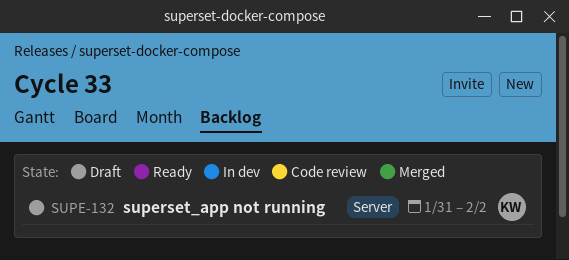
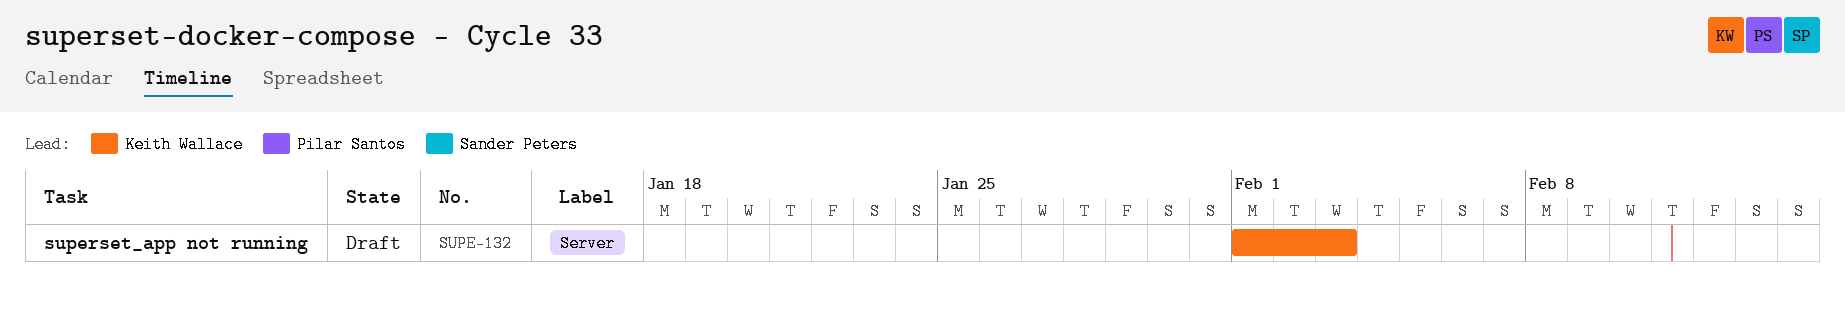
SUPE-132, start: Jan 31 -> Feb 1
SUPE-132, due: Feb 2 -> Feb 3

